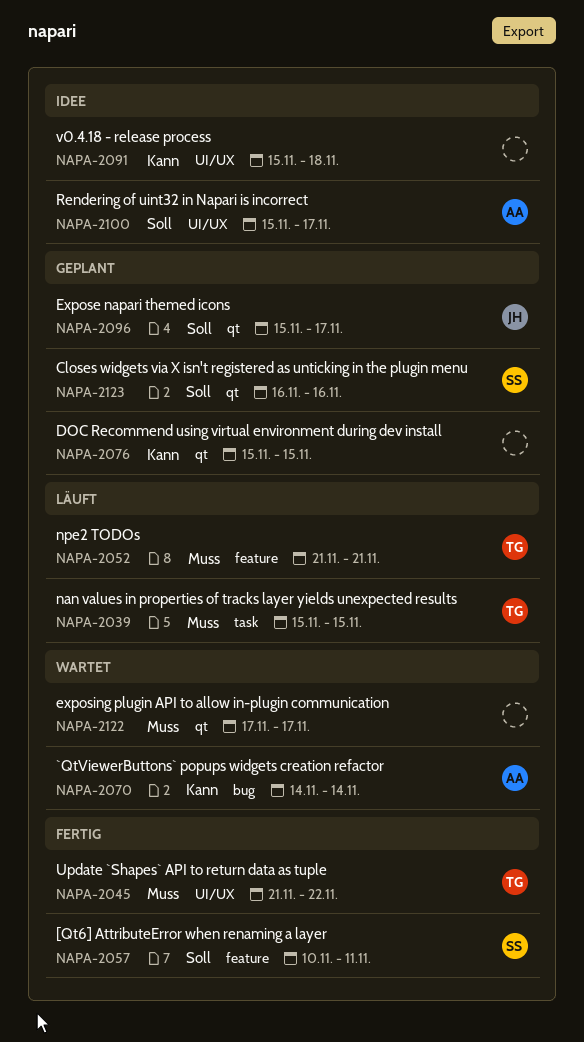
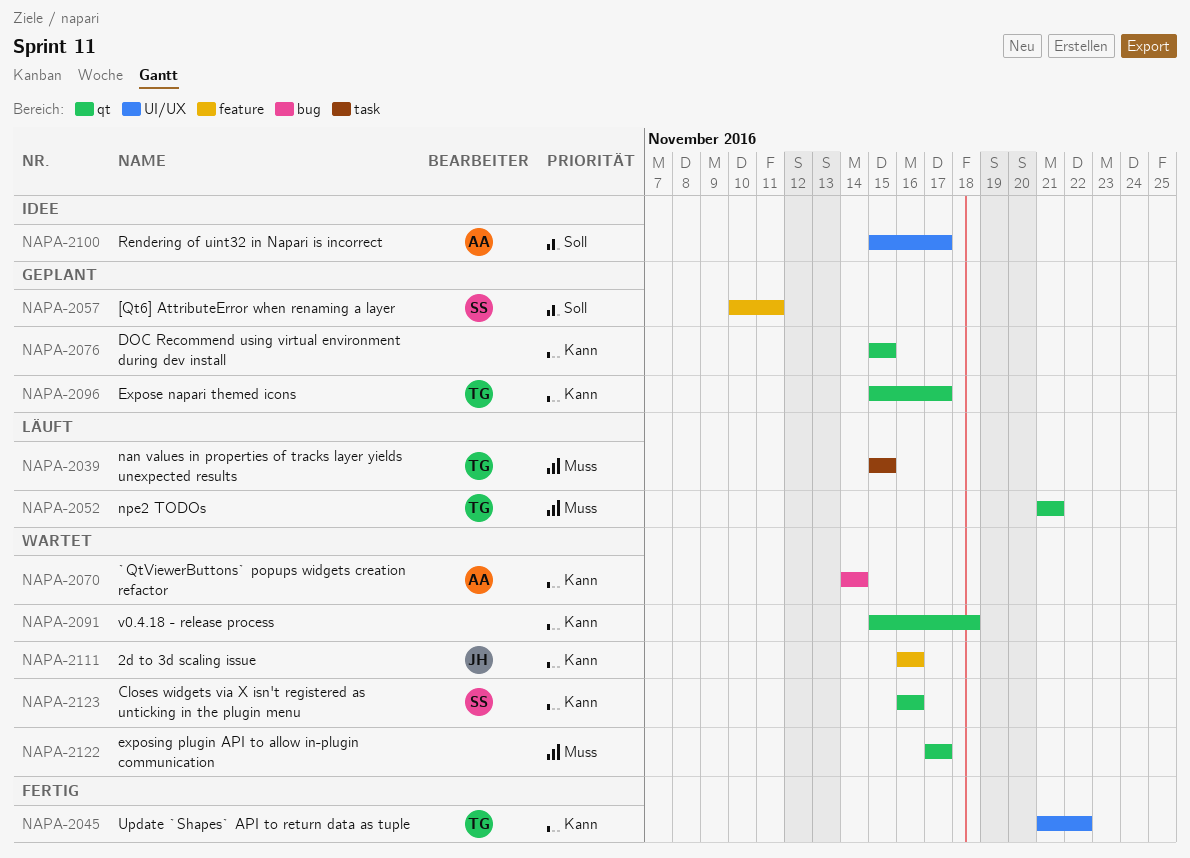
NAPA-2045, priority: Muss -> Kann
NAPA-2052, label: feature -> qt
NAPA-2057, status: Fertig -> Geplant
NAPA-2091, status: Idee -> Wartet
NAPA-2091, label: UI/UX -> qt
NAPA-2096, owner: JH -> TG
NAPA-2096, priority: Soll -> Kann
NAPA-2111: none -> present
NAPA-2123, status: Geplant -> Wartet
NAPA-2123, priority: Soll -> Kann

